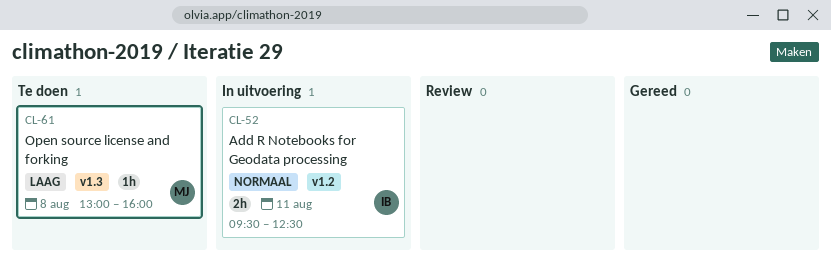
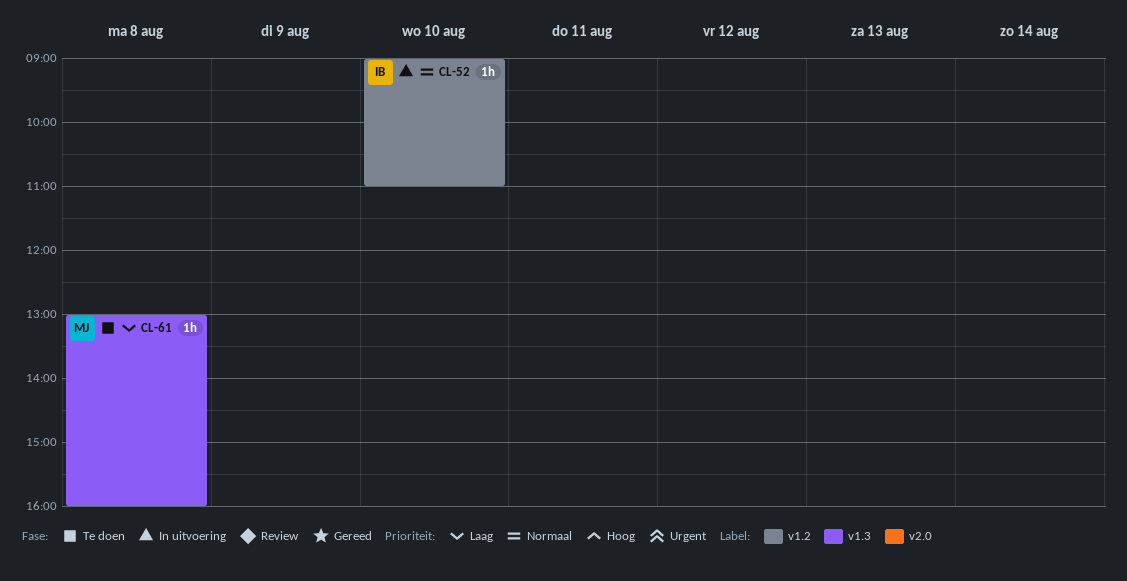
CL-52, estimate: 2h -> 1h
CL-52, day: Aug 11 -> Aug 10
CL-52, begins: 09:30 -> 09:00
CL-52, ends: 12:30 -> 11:00

